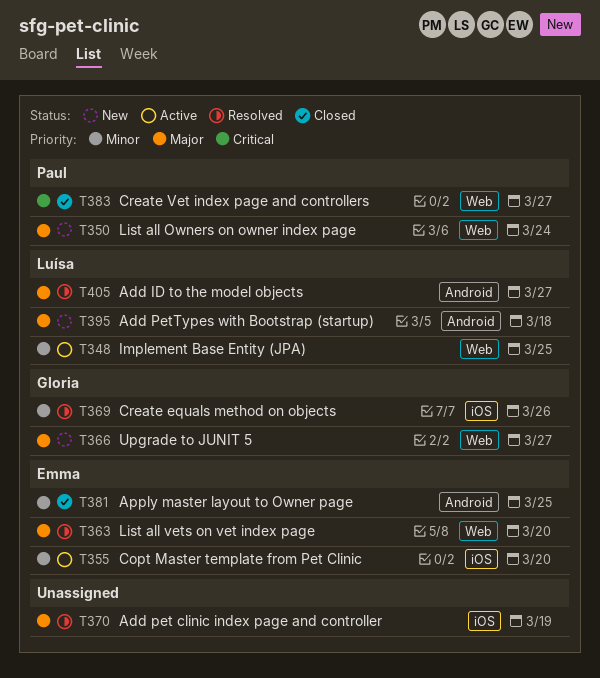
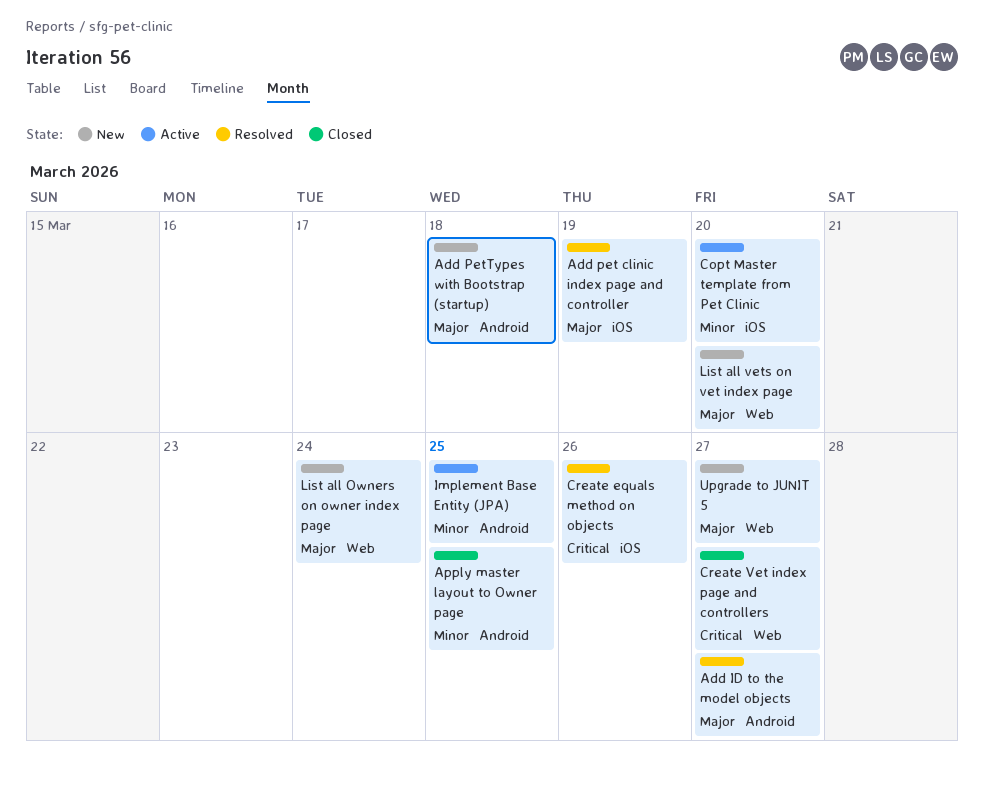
Create equals method on objects, priority: Minor -> Critical
Implement Base Entity (JPA), label: Web -> Android
List all vets on vet index page, status: Resolved -> New

